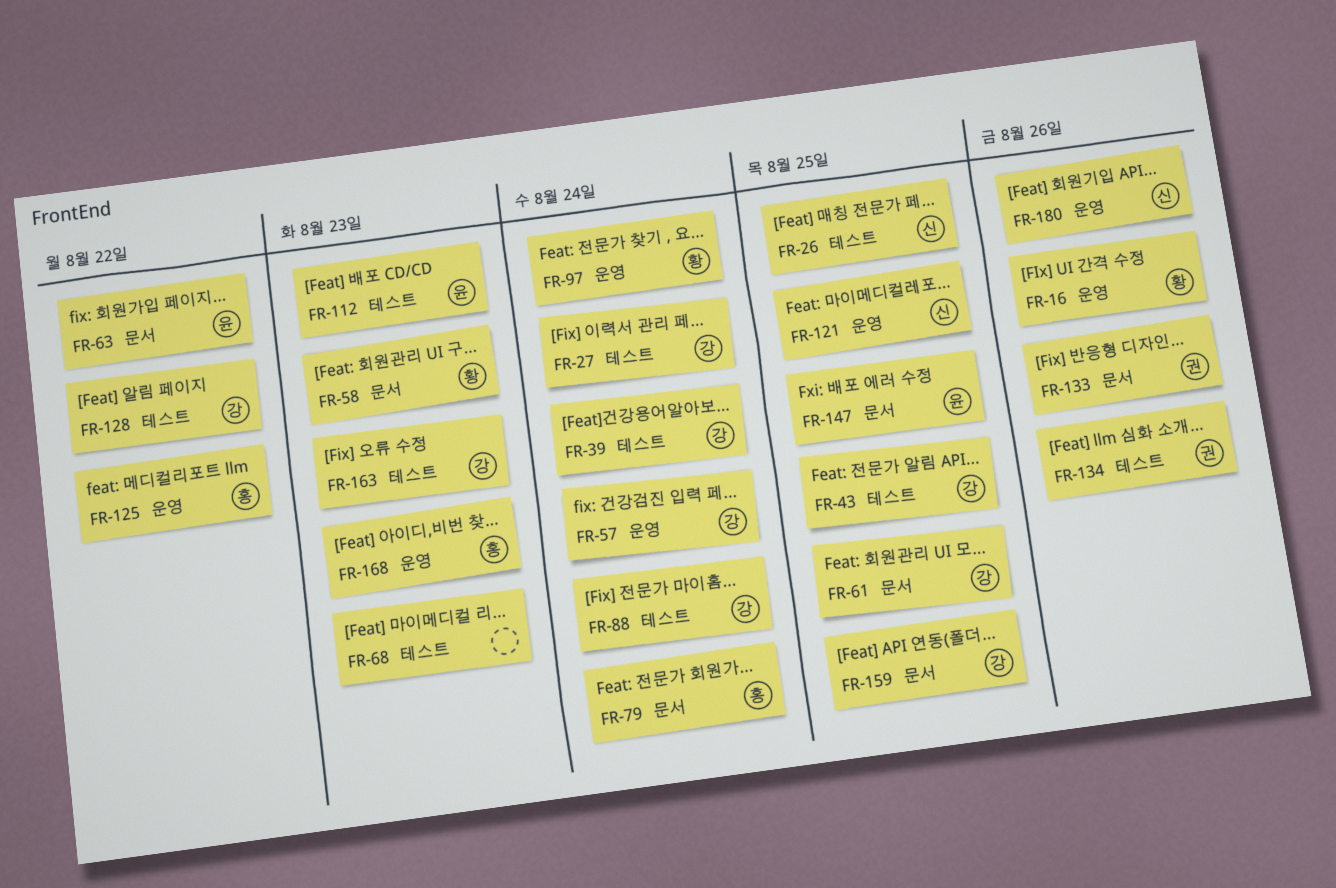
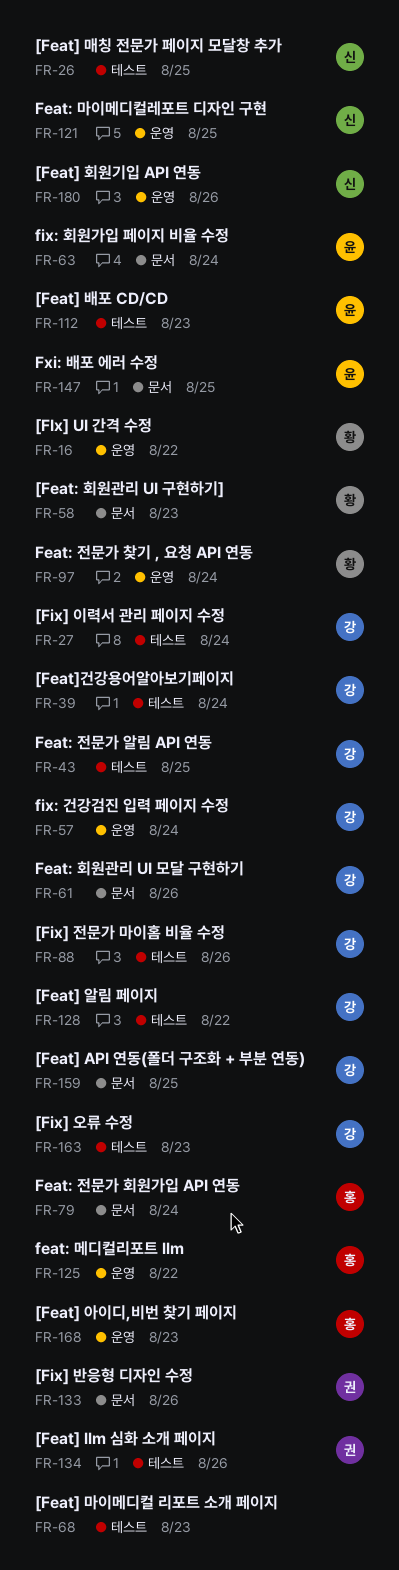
FR-16, due: Aug 26 -> Aug 22
FR-61, due: Aug 25 -> Aug 26
FR-63, due: Aug 22 -> Aug 24
FR-88, due: Aug 24 -> Aug 26

